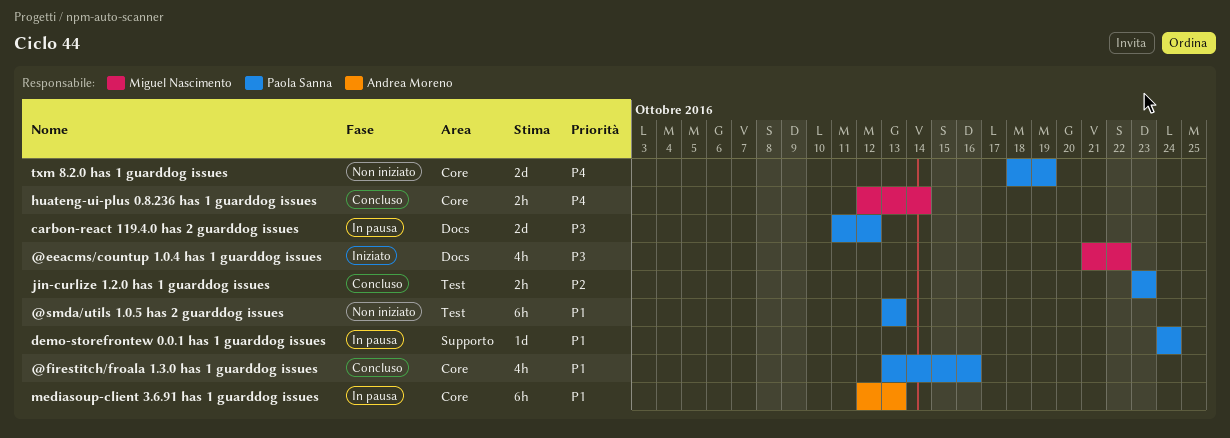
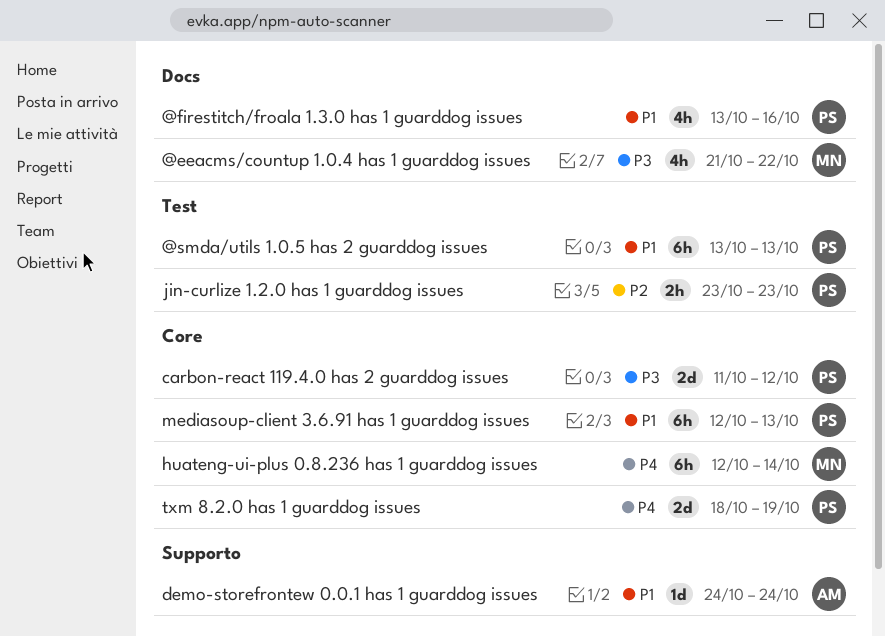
@firestitch/froala 1.3.0 has 1 guarddog issues, label: Core -> Docs
carbon-react 119.4.0 has 2 guarddog issues, label: Docs -> Core
demo-storefrontew 0.0.1 has 1 guarddog issues, owner: Paola Sanna -> Andrea Moreno
huateng-ui-plus 0.8.236 has 1 guarddog issues, estimate: 2h -> 6h
mediasoup-client 3.6.91 has 1 guarddog issues, owner: Andrea Moreno -> Paola Sanna

